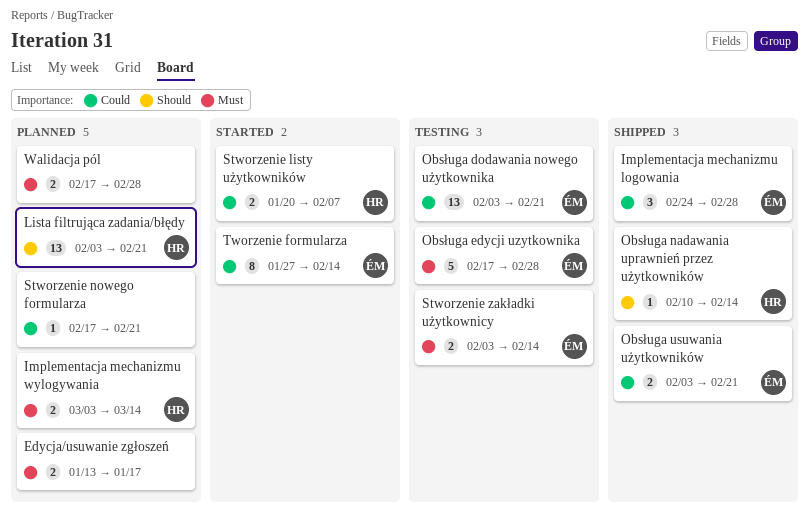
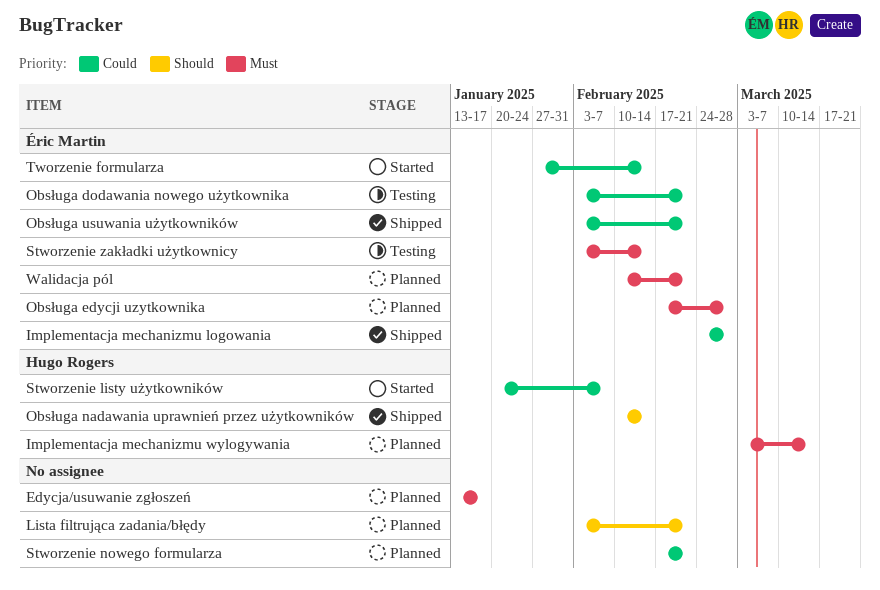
Lista filtrująca zadania/błędy, owner: Hugo Rogers -> none
Obsługa edycji uzytkownika, status: Testing -> Planned
Walidacja pól, owner: none -> Éric Martin
Walidacja pól, start: Feb 17 -> Feb 10
Walidacja pól, due: Feb 28 -> Feb 21

